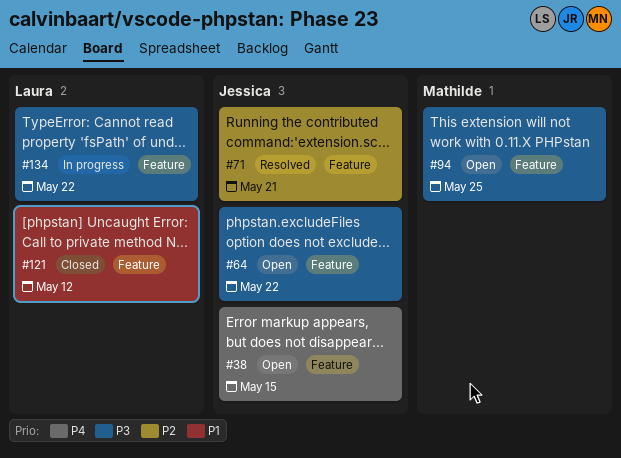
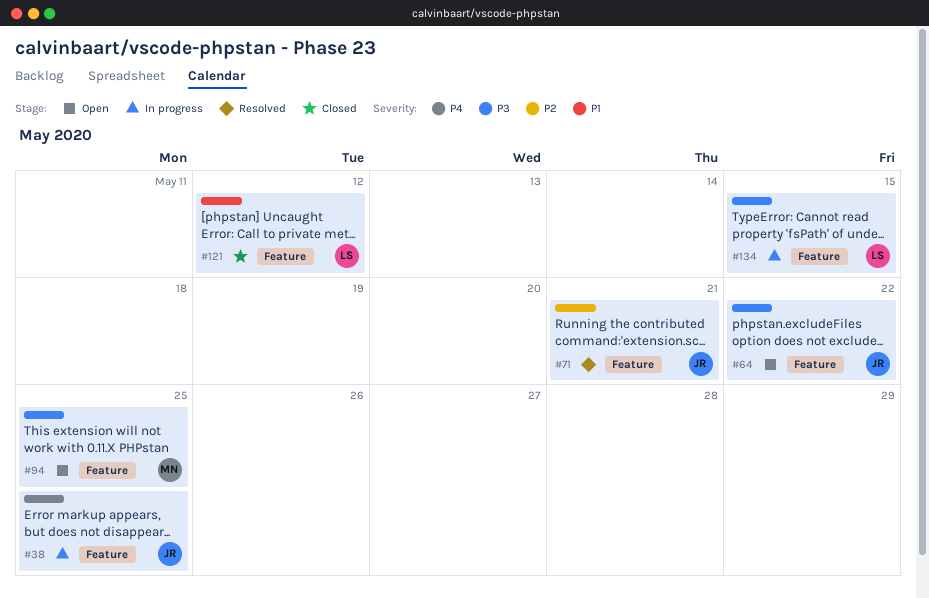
#38, status: Open -> In progress
#38, due: May 15 -> May 25
#134, due: May 22 -> May 15

